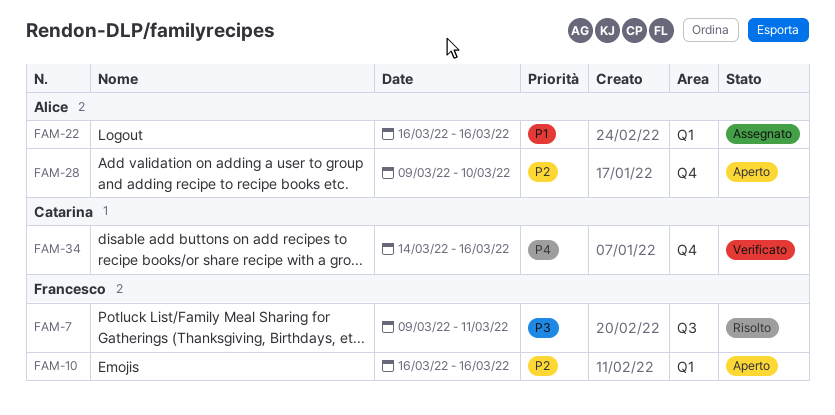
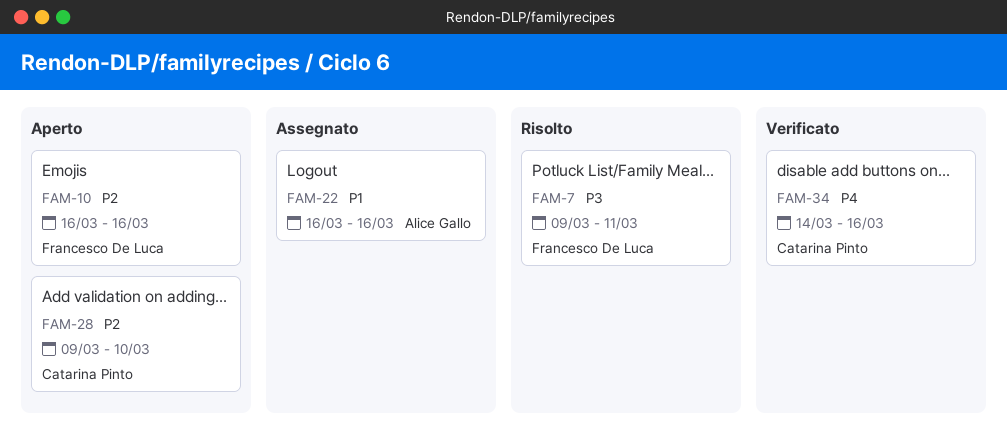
FAM-28, owner: Alice Gallo -> Catarina Pinto

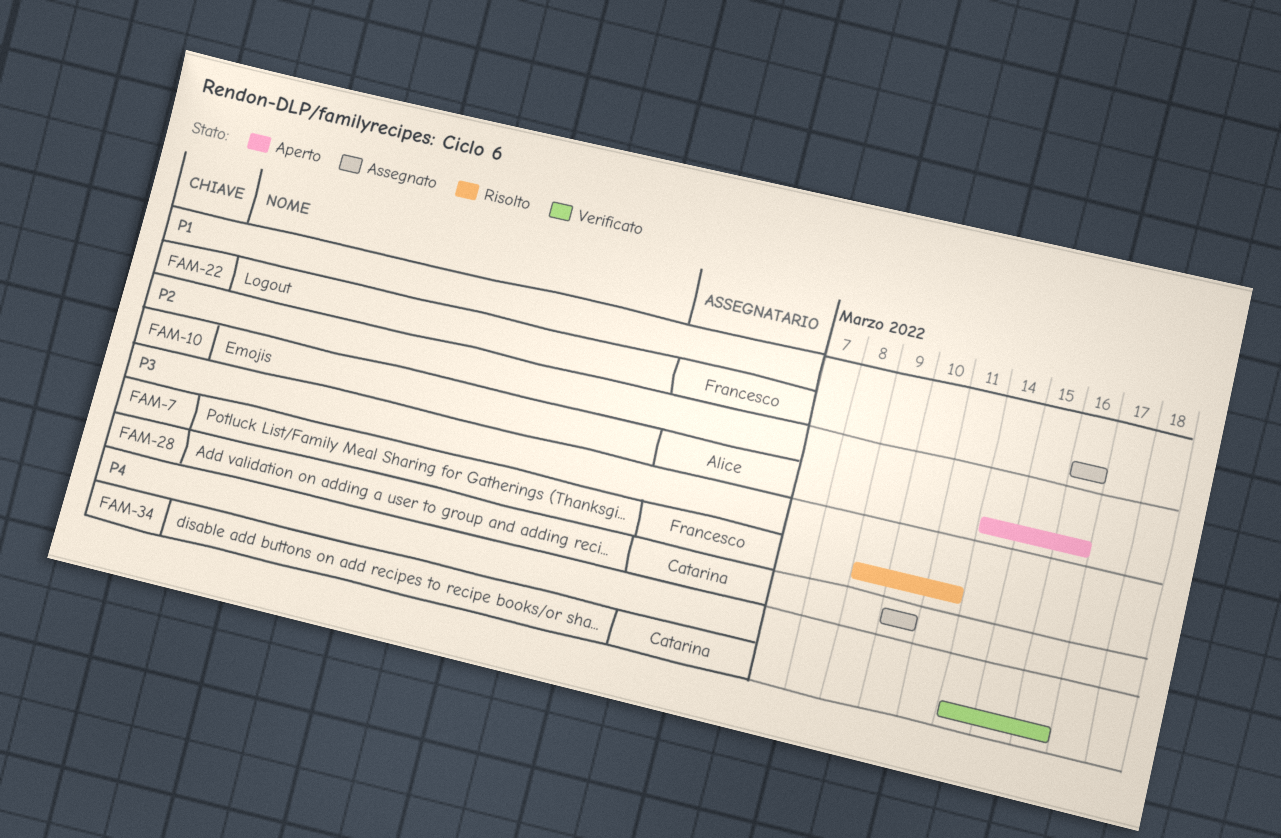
FAM-10, owner: Francesco De Luca -> Alice Gallo
FAM-10, start: Mar 16 -> Mar 14
FAM-22, owner: Alice Gallo -> Francesco De Luca
FAM-28, status: Aperto -> Assegnato
FAM-28, priority: P2 -> P3
FAM-28, start: Mar 9 -> Mar 10

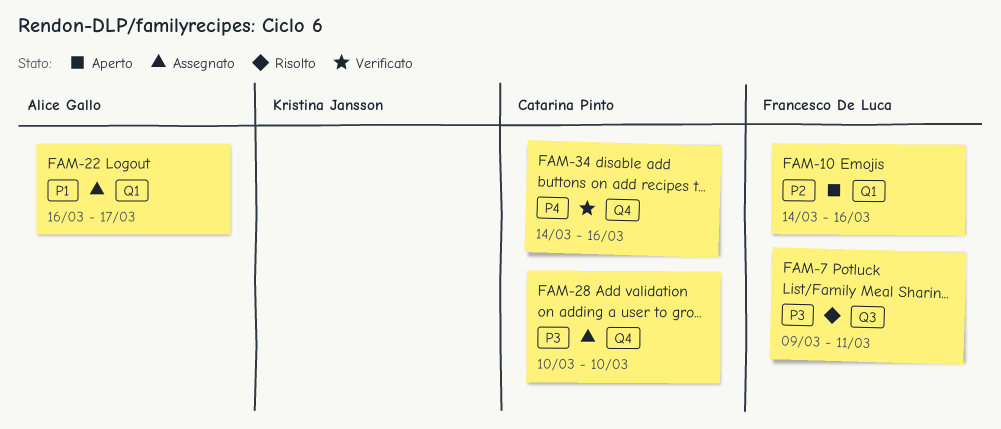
FAM-10, owner: Alice Gallo -> Francesco De Luca
FAM-22, owner: Francesco De Luca -> Alice Gallo
FAM-22, due: Mar 16 -> Mar 17

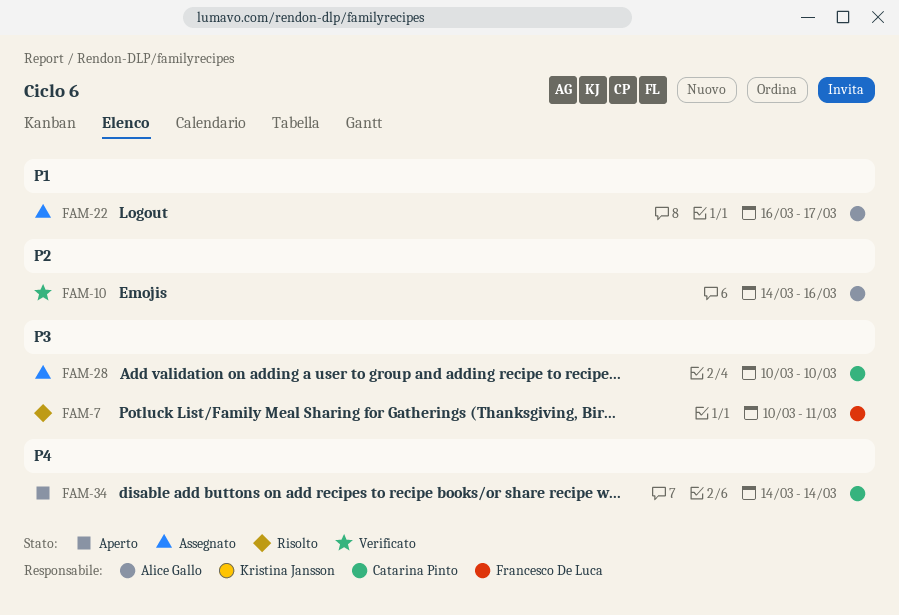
FAM-7, start: Mar 9 -> Mar 10
FAM-10, status: Aperto -> Verificato
FAM-10, owner: Francesco De Luca -> Alice Gallo
FAM-34, status: Verificato -> Aperto
FAM-34, due: Mar 16 -> Mar 14

